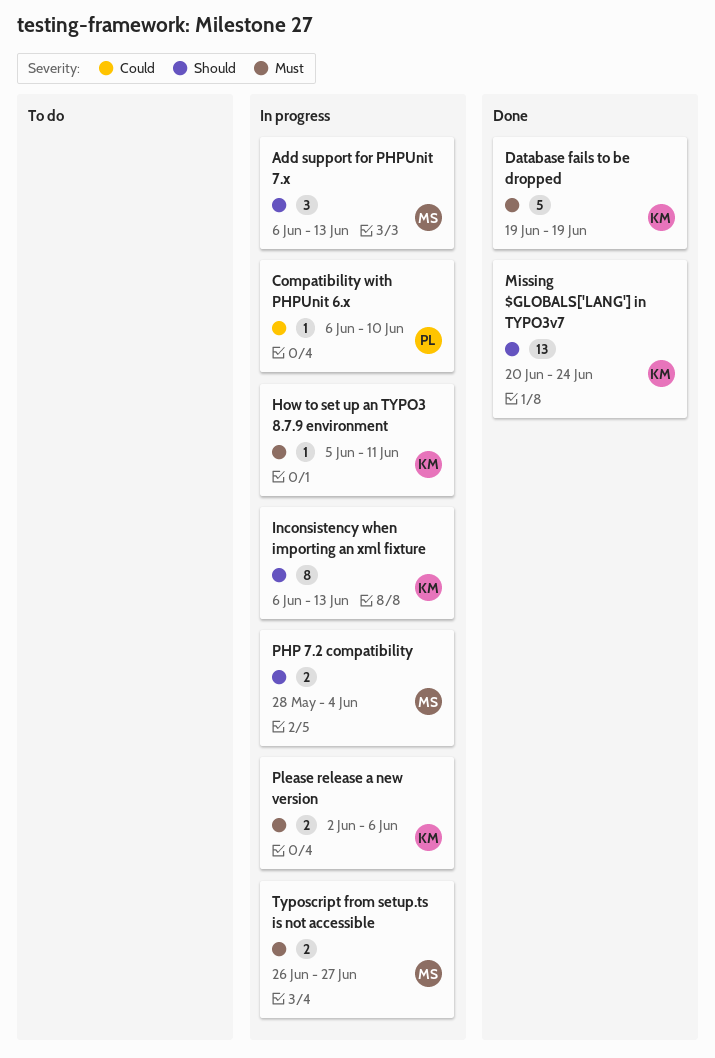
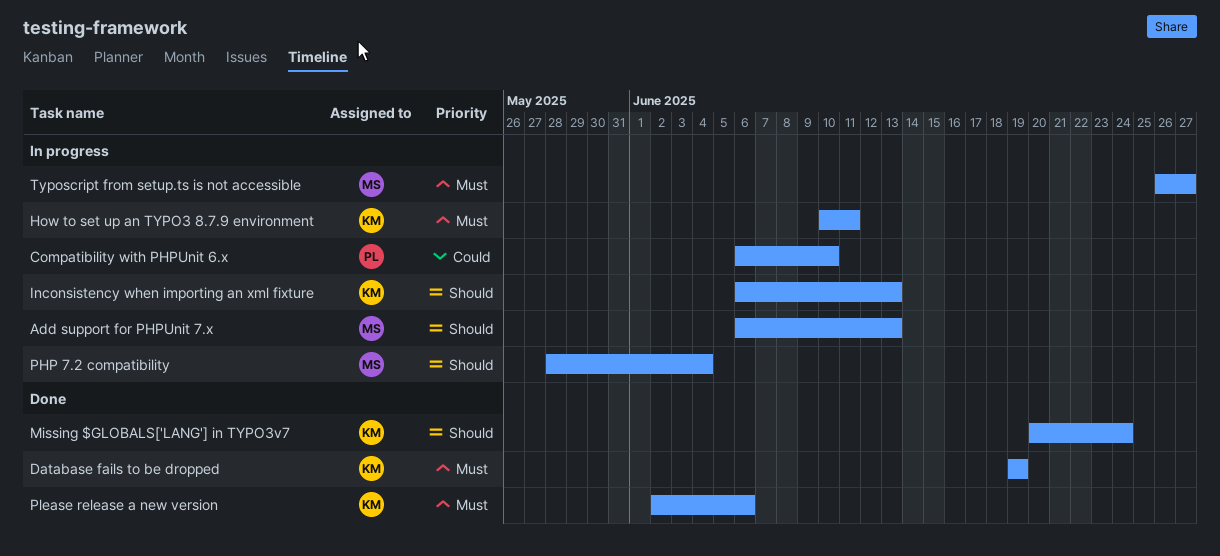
How to set up an TYPO3 8.7.9 environment, start: Jun 5 -> Jun 10
Please release a new version, status: In progress -> Done

